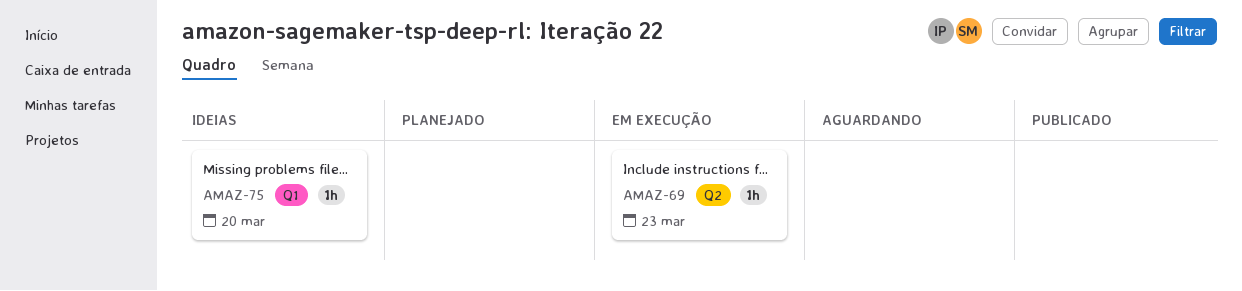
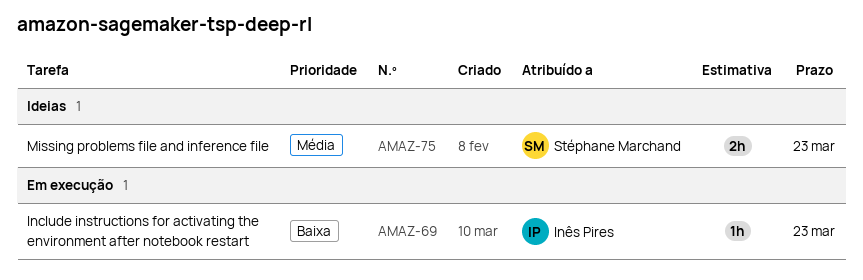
AMAZ-75, estimate: 1h -> 2h
AMAZ-75, due: Mar 20 -> Mar 23

